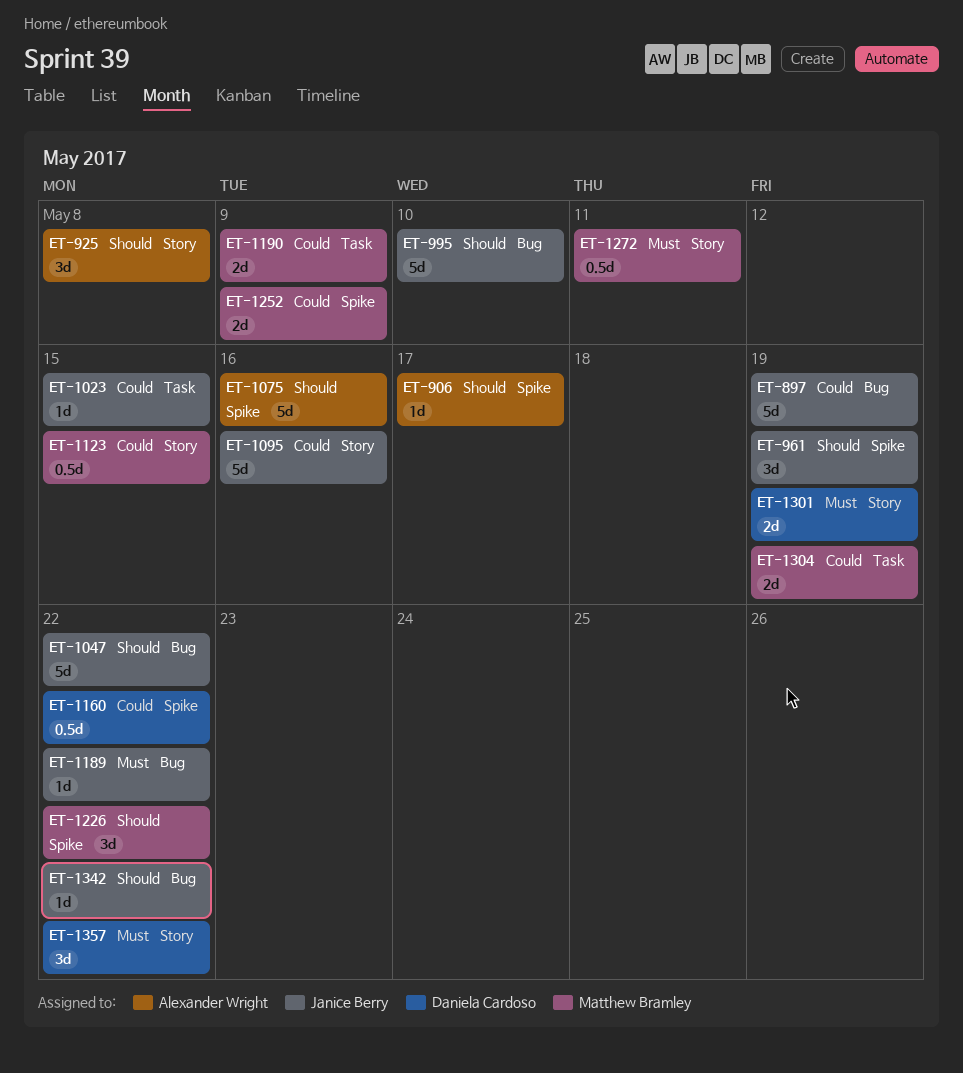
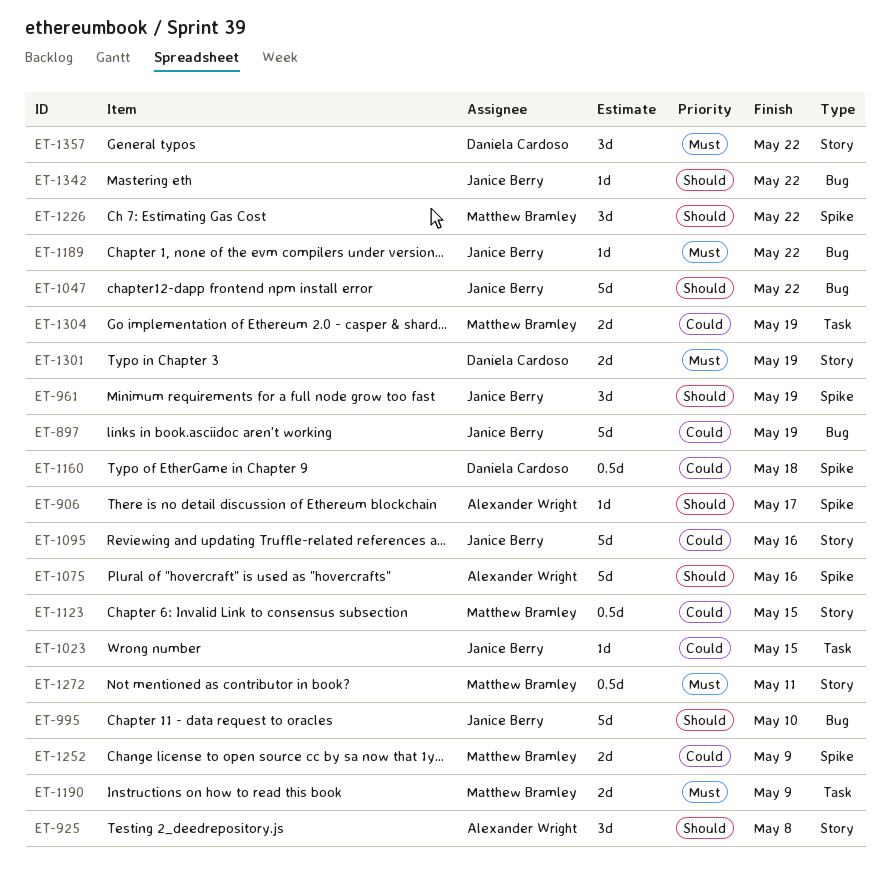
ET-1160, due: May 22 -> May 18
ET-1190, priority: Could -> Must

